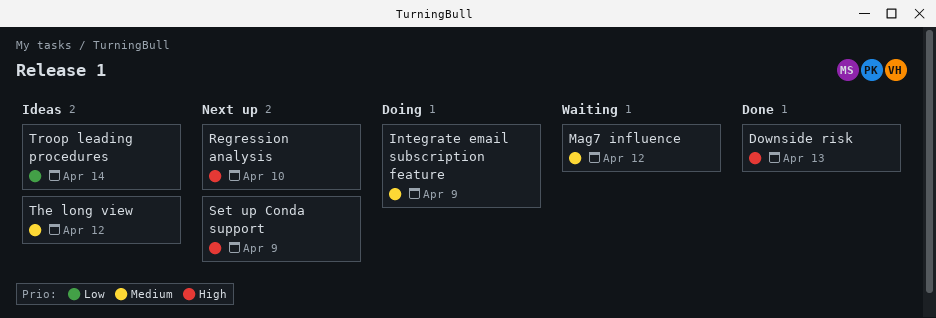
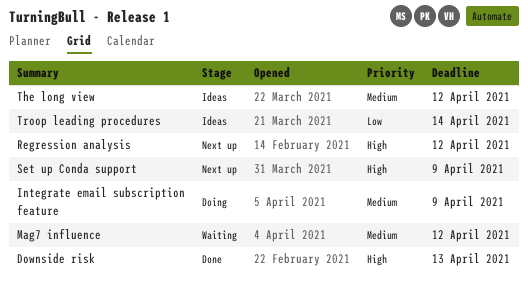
Regression analysis, due: Apr 10 -> Apr 12

